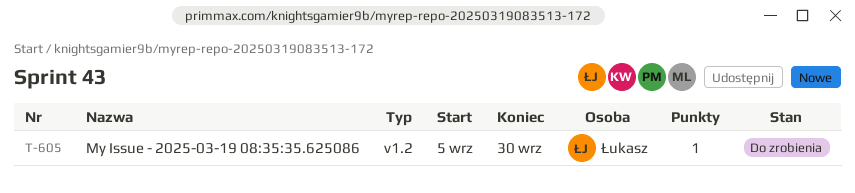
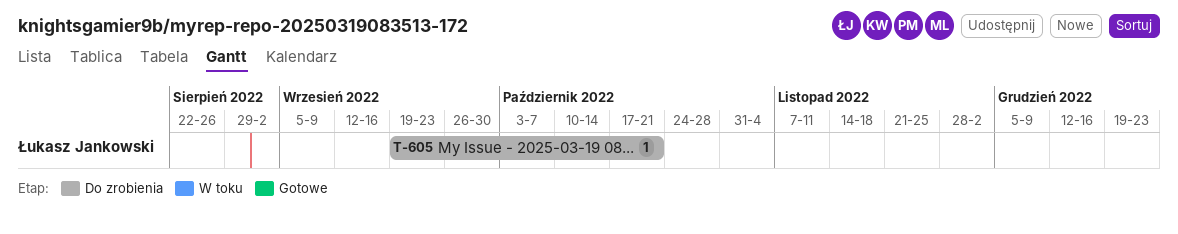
T-605, start: Sep 5 -> Sep 19
T-605, due: Sep 30 -> Oct 21

